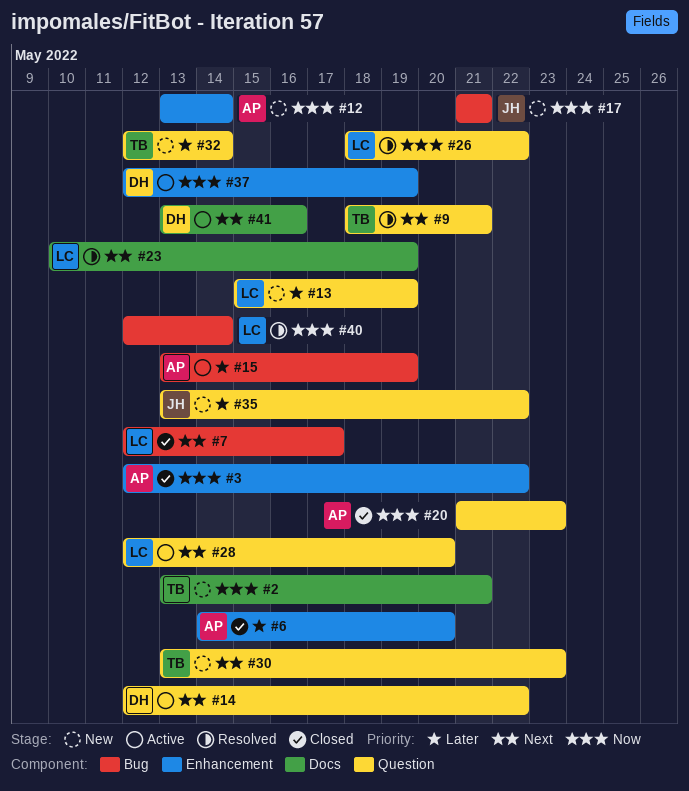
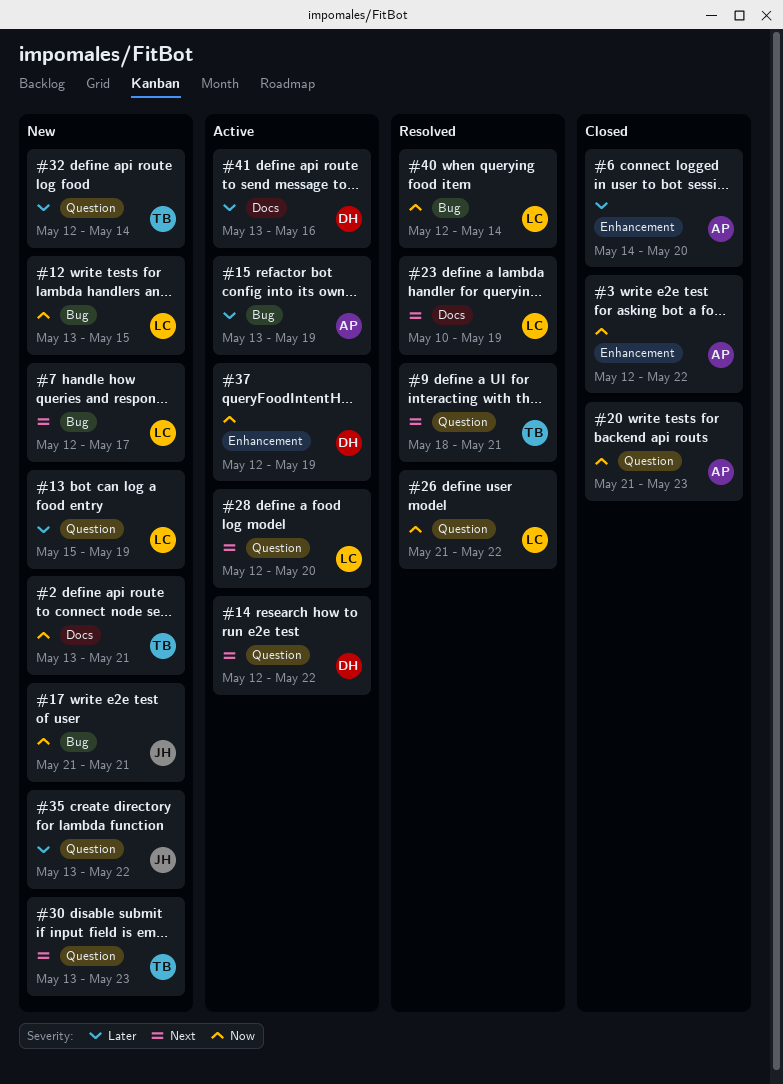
#7, status: Closed -> New
#12, owner: AP -> LC
#12, label: Enhancement -> Bug
#12, due: May 14 -> May 15
#26, start: May 18 -> May 21
#41, priority: Next -> Later

